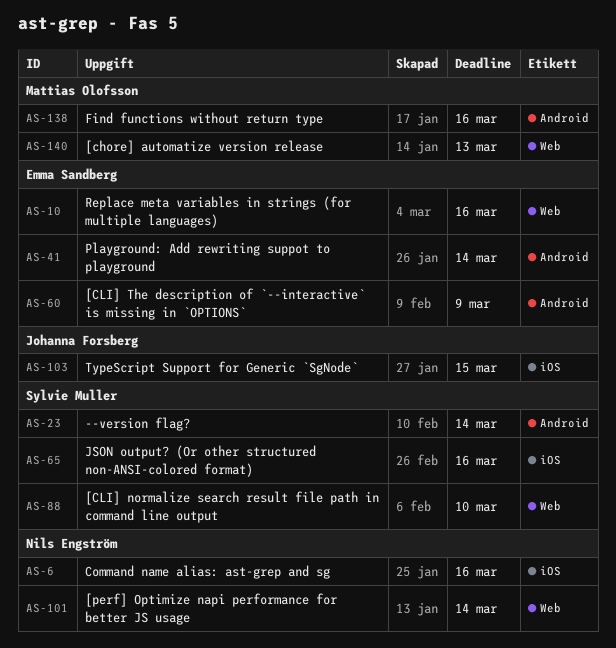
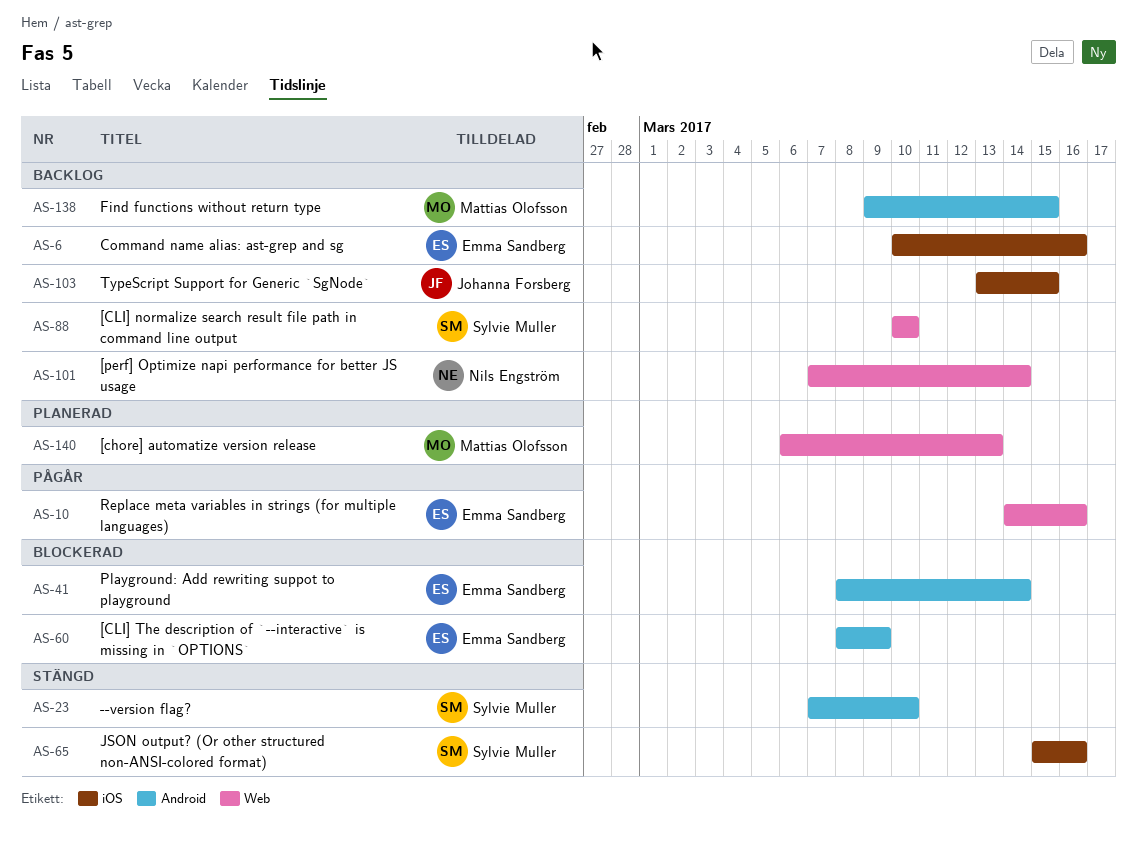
AS-6, owner: Nils Engström -> Emma Sandberg
AS-23, due: Mar 14 -> Mar 10
AS-138, due: Mar 16 -> Mar 15

